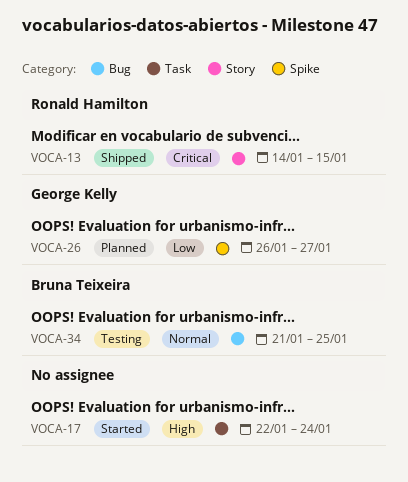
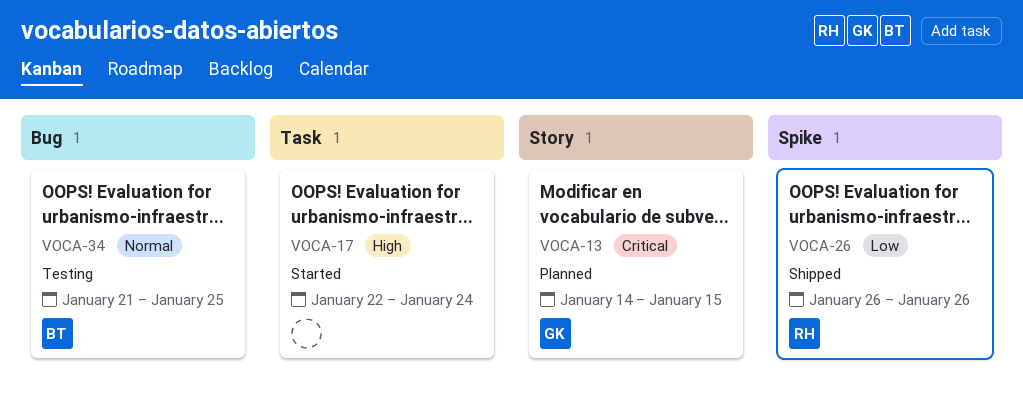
VOCA-13, status: Shipped -> Planned
VOCA-13, owner: Ronald Hamilton -> George Kelly
VOCA-26, status: Planned -> Shipped
VOCA-26, owner: George Kelly -> Ronald Hamilton
VOCA-26, due: Jan 27 -> Jan 26

